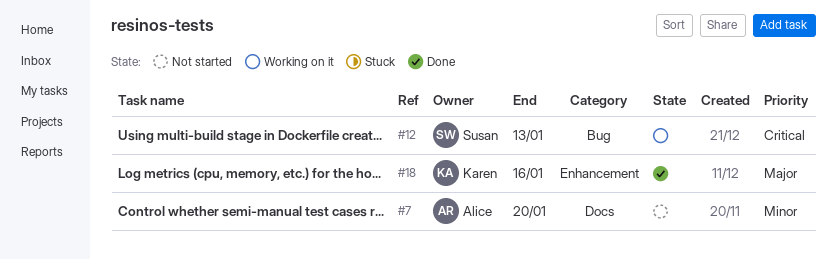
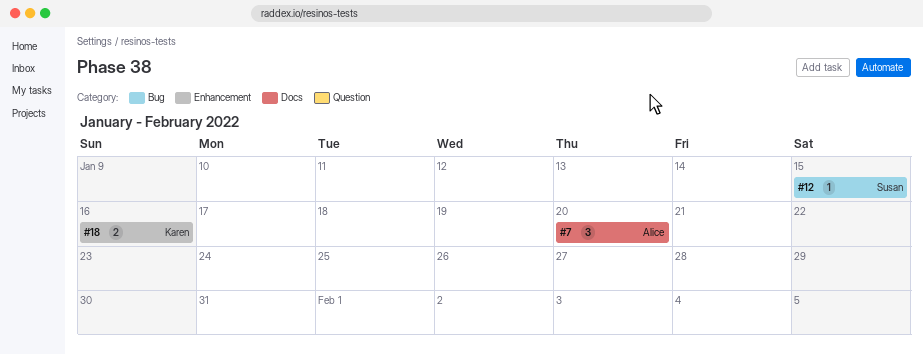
#12, due: Jan 13 -> Jan 15

